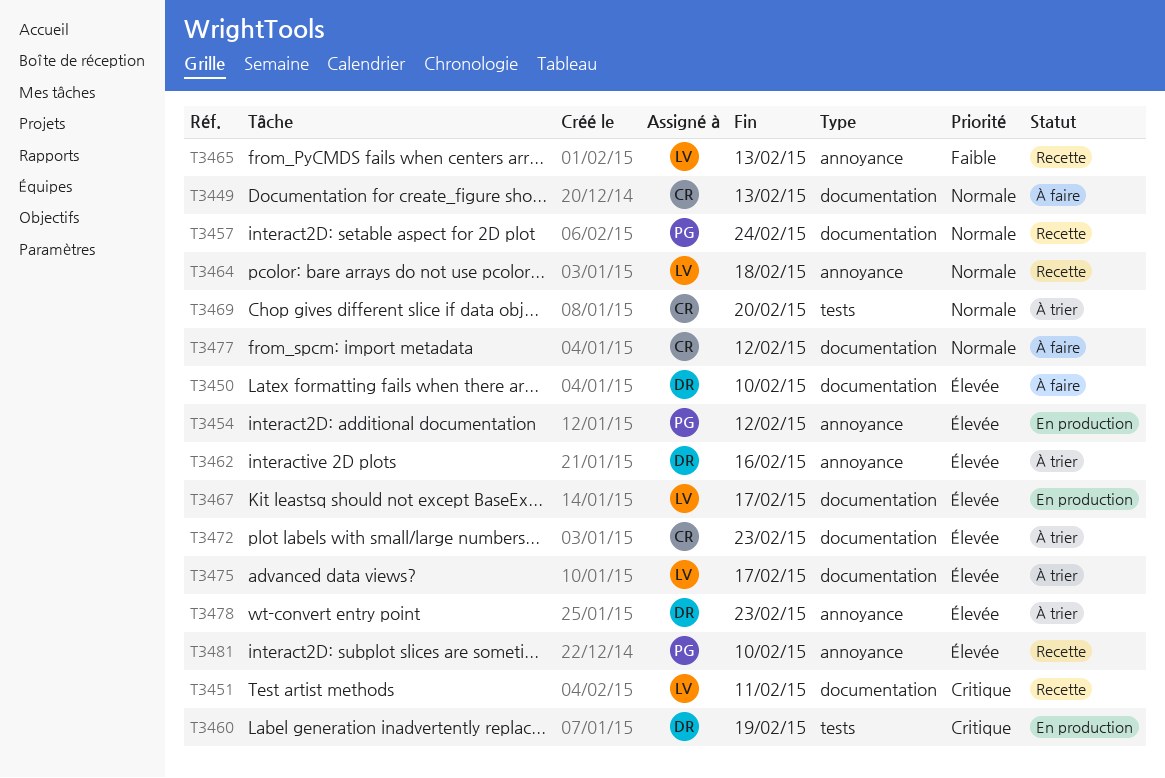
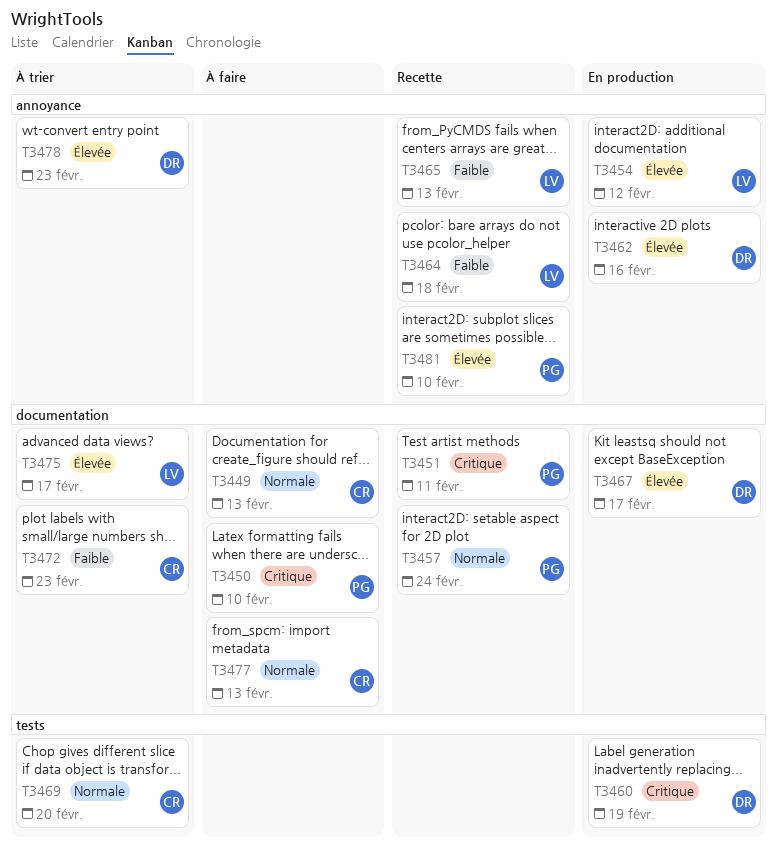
T3450, owner: DR -> PG
T3450, priority: Élevée -> Critique
T3451, owner: LV -> PG
T3454, owner: PG -> LV
T3462, status: À trier -> En production
T3464, priority: Normale -> Faible
T3467, owner: LV -> DR
T3472, priority: Élevée -> Faible
T3477, due: Feb 12 -> Feb 13

